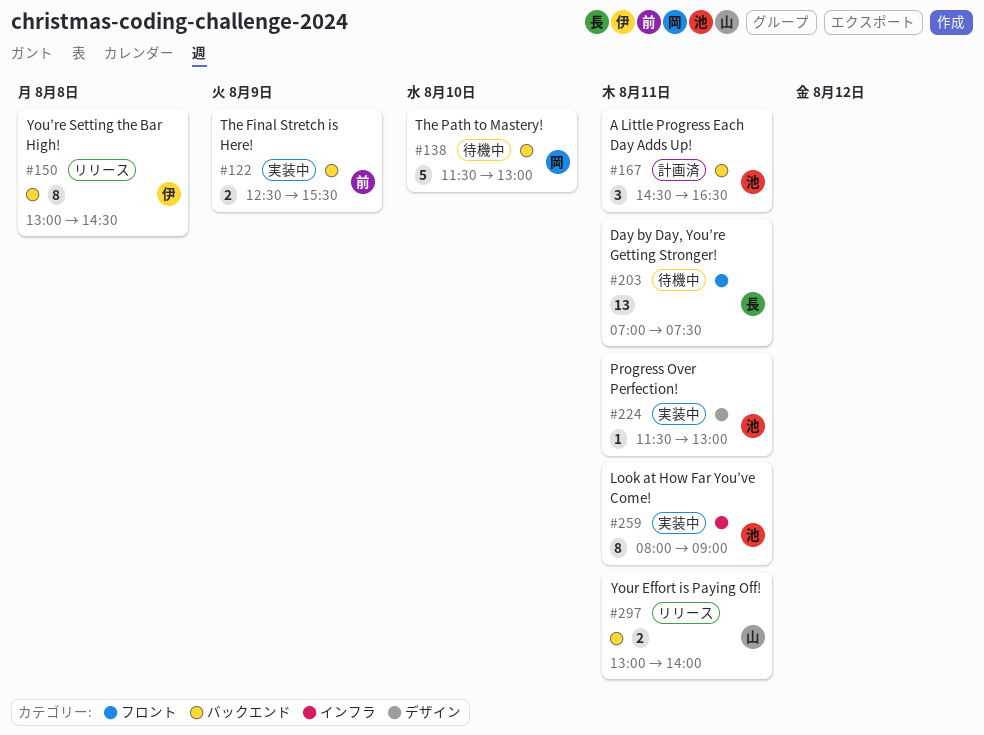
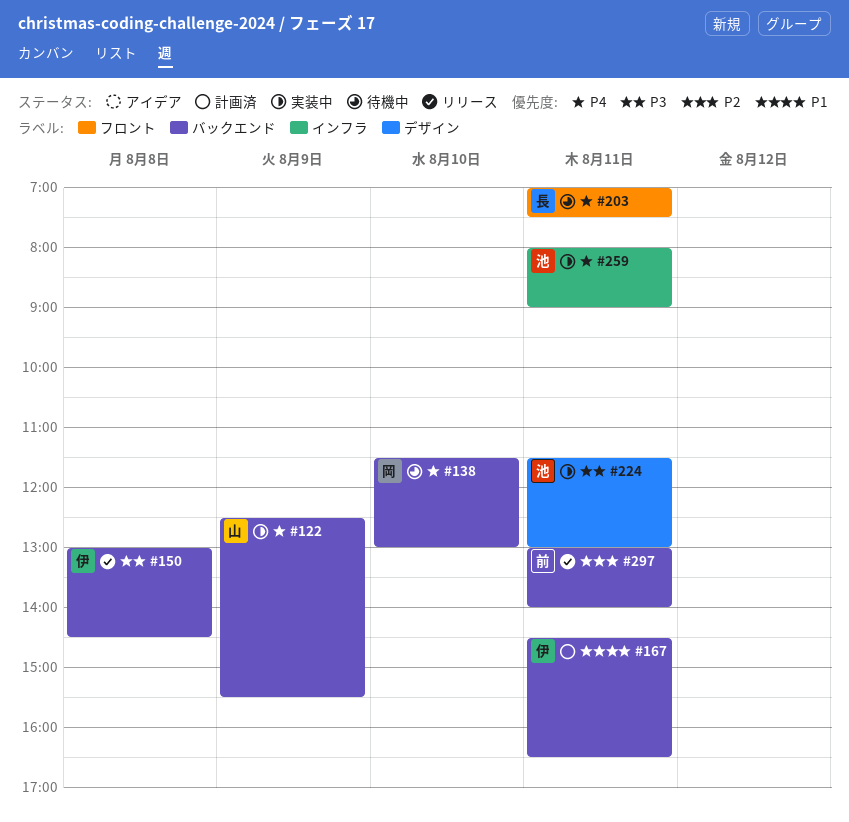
#122, owner: 前 -> 山
#167, owner: 池 -> 伊
#297, owner: 山 -> 前

